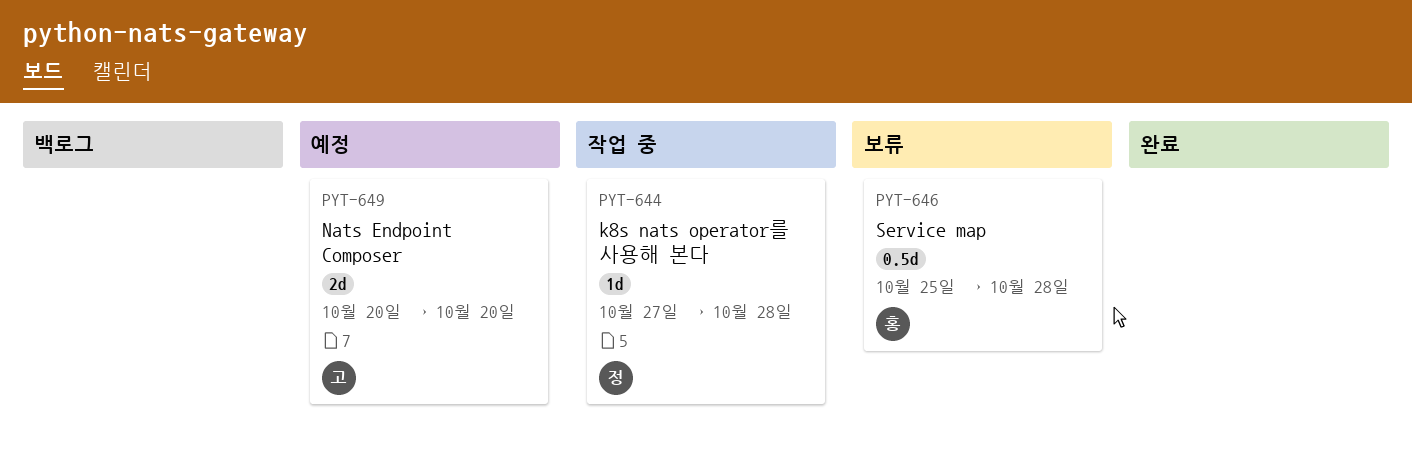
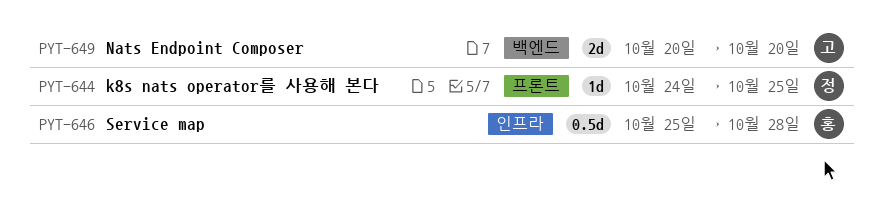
PYT-644, start: Oct 27 -> Oct 24
PYT-644, due: Oct 28 -> Oct 25

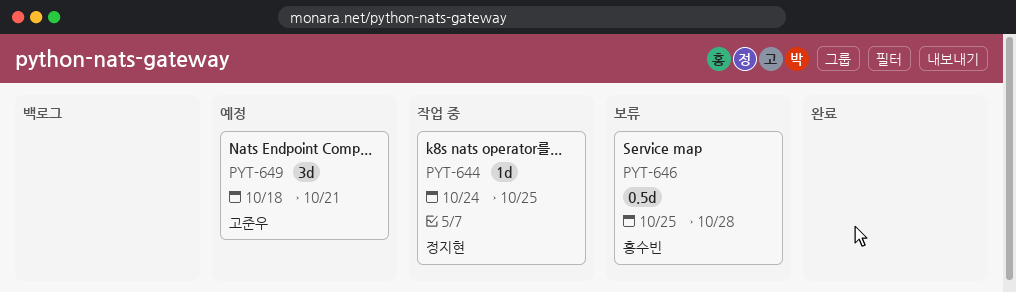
PYT-649, estimate: 2d -> 3d
PYT-649, start: Oct 20 -> Oct 18
PYT-649, due: Oct 20 -> Oct 21

